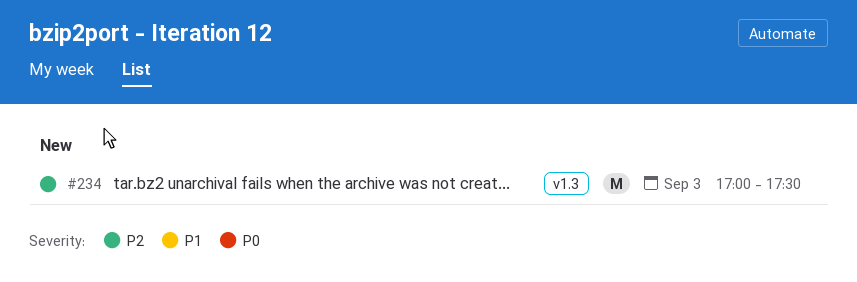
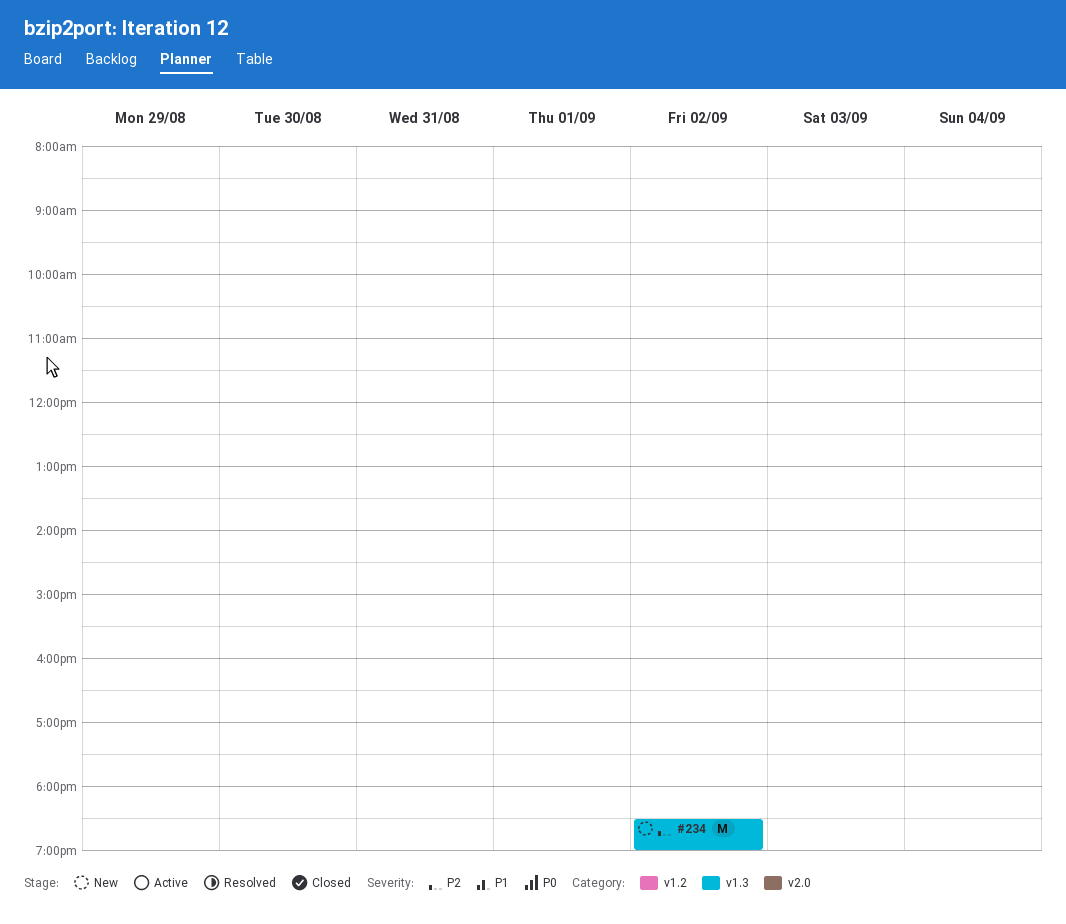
#234, day: Sep 3 -> Sep 2
#234, begins: 17:00 -> 18:30
#234, ends: 17:30 -> 19:00

